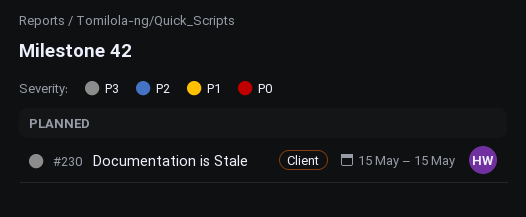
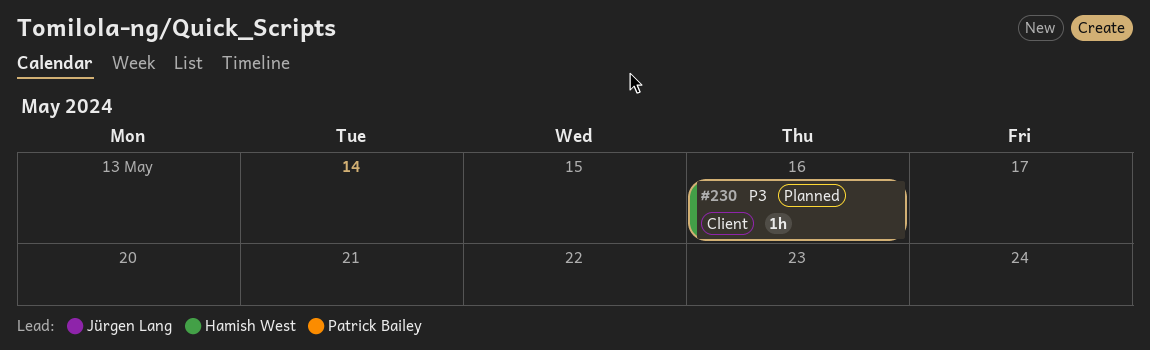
#230, due: May 15 -> May 16

